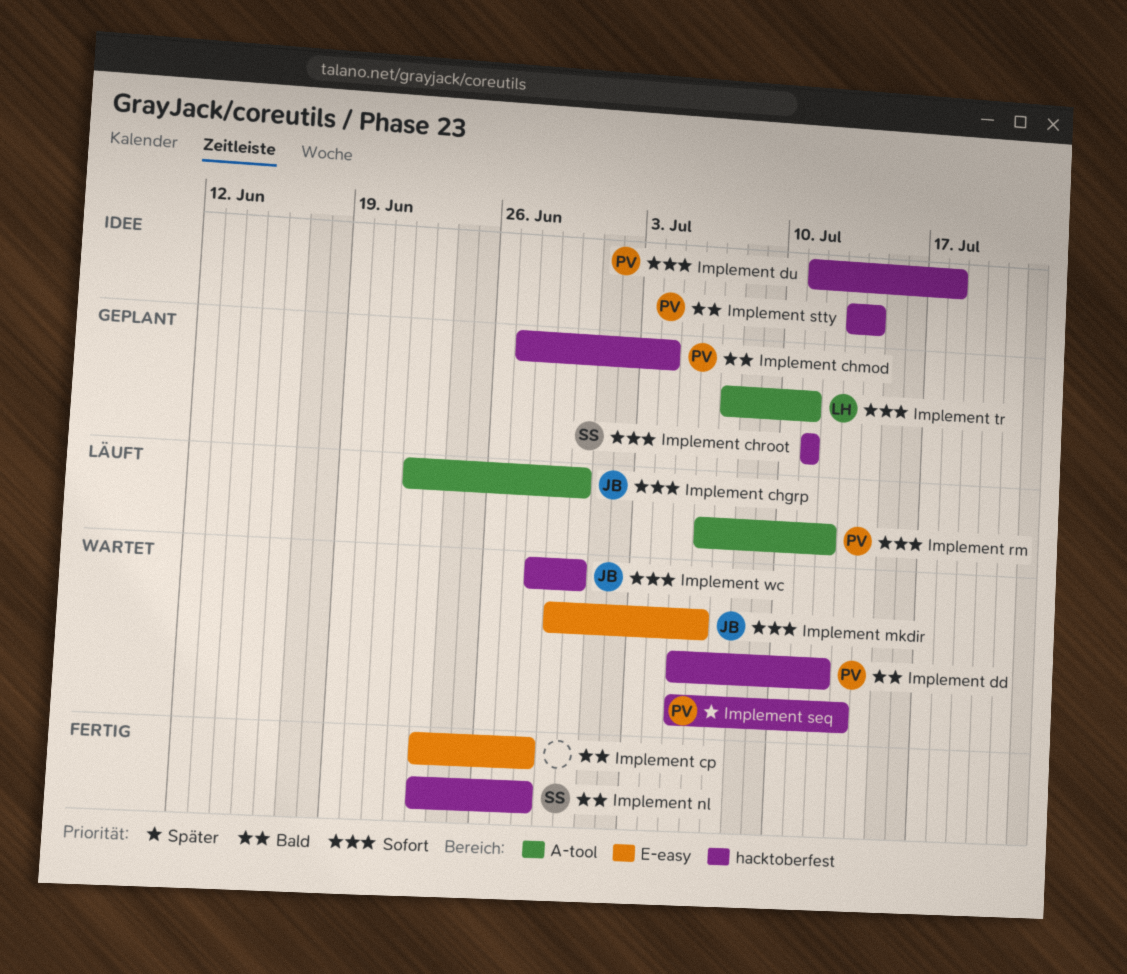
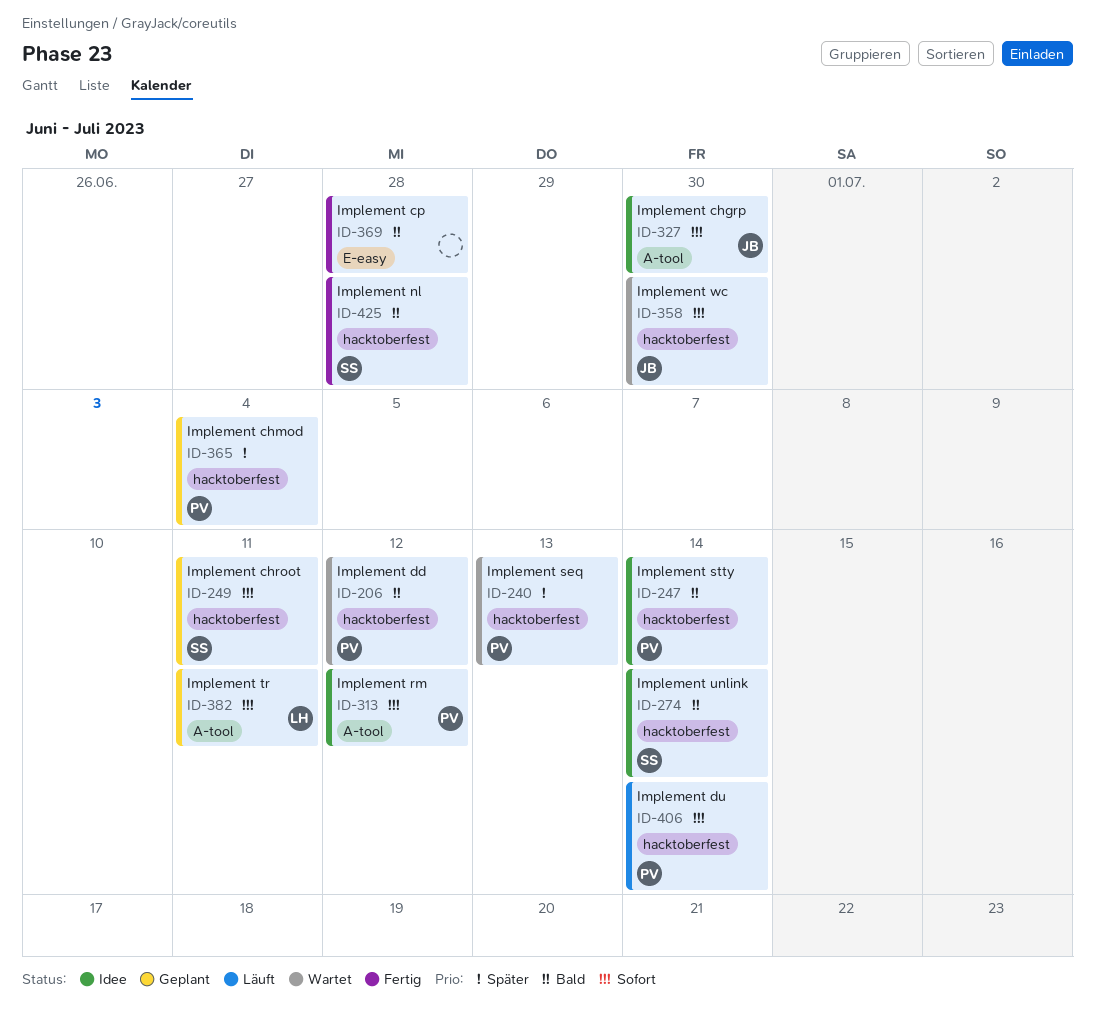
Implement chgrp, status: Läuft -> Idee
Implement chmod, priority: Bald -> Später
Implement du, status: Idee -> Läuft
Implement du, due: Jul 18 -> Jul 14
Implement mkdir: present -> none
Implement rm, status: Läuft -> Idee
Implement unlink: none -> present

